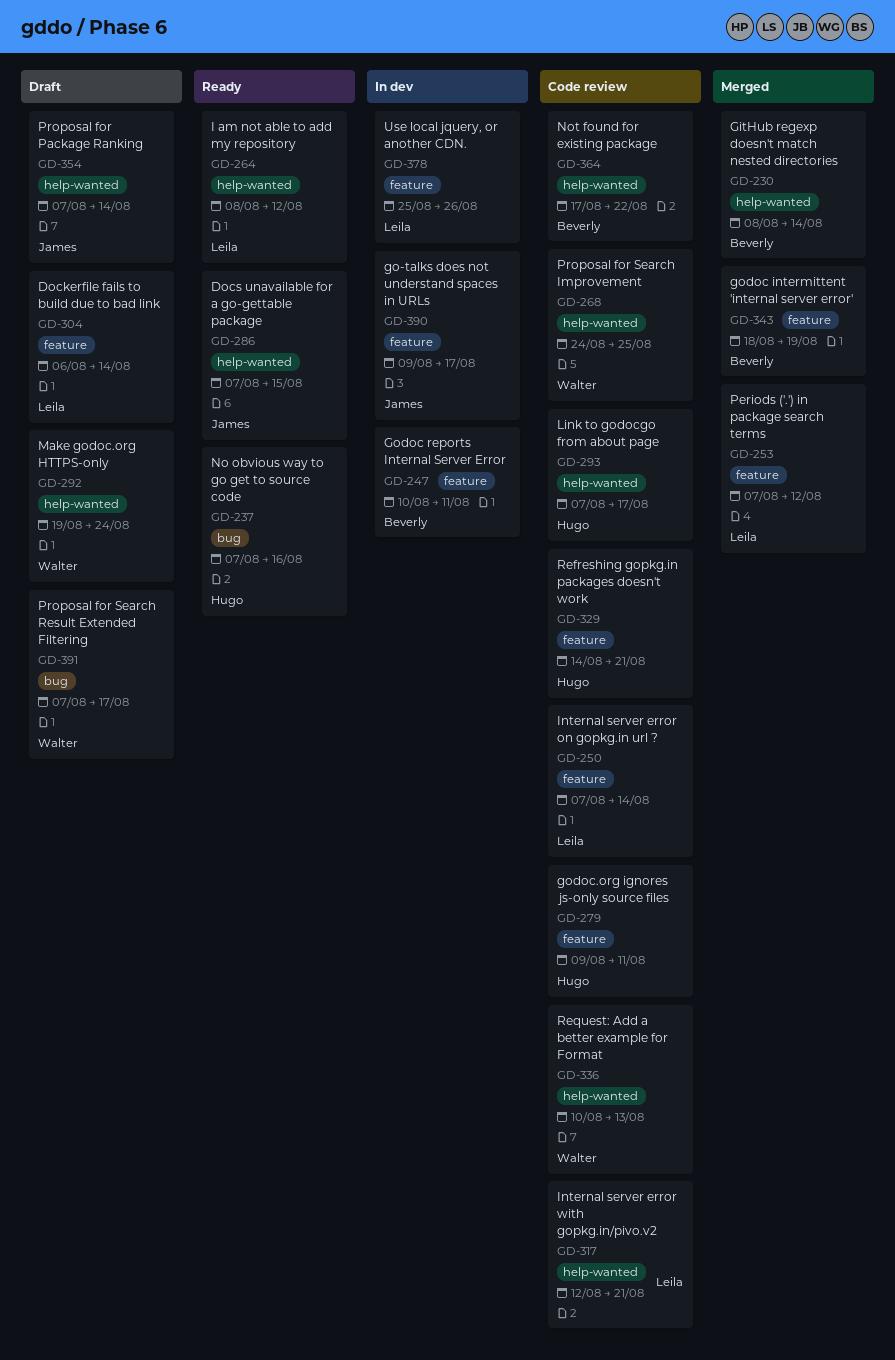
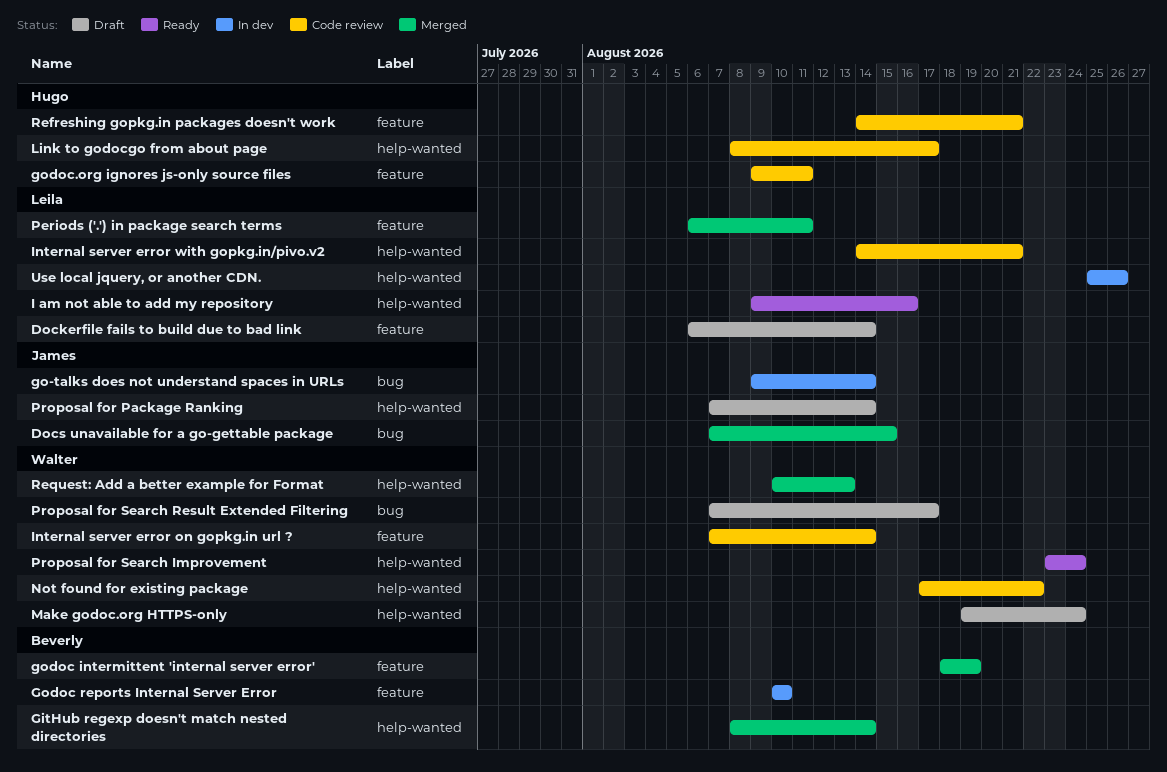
Docs unavailable for a go-gettable package, status: Ready -> Merged
Docs unavailable for a go-gettable package, label: help-wanted -> bug
go-talks does not understand spaces in URLs, label: feature -> bug
go-talks does not understand spaces in URLs, due: Aug 17 -> Aug 14
Godoc reports Internal Server Error, due: Aug 11 -> Aug 10
I am not able to add my repository, start: Aug 8 -> Aug 9
I am not able to add my repository, due: Aug 12 -> Aug 16
Internal server error on gopkg.in url ?, owner: Leila -> Walter
Internal server error with gopkg.in/pivo.v2, start: Aug 12 -> Aug 14
Link to godocgo from about page, start: Aug 7 -> Aug 8
No obvious way to go get to source code: present -> none
Not found for existing package, owner: Beverly -> Walter
Periods ('.') in package search terms, start: Aug 7 -> Aug 6
Periods ('.') in package search terms, due: Aug 12 -> Aug 11
Proposal for Search Improvement, status: Code review -> Ready
Proposal for Search Improvement, start: Aug 24 -> Aug 23
Proposal for Search Improvement, due: Aug 25 -> Aug 24
Request: Add a better example for Format, status: Code review -> Merged
Use local jquery, or another CDN., label: feature -> help-wanted

